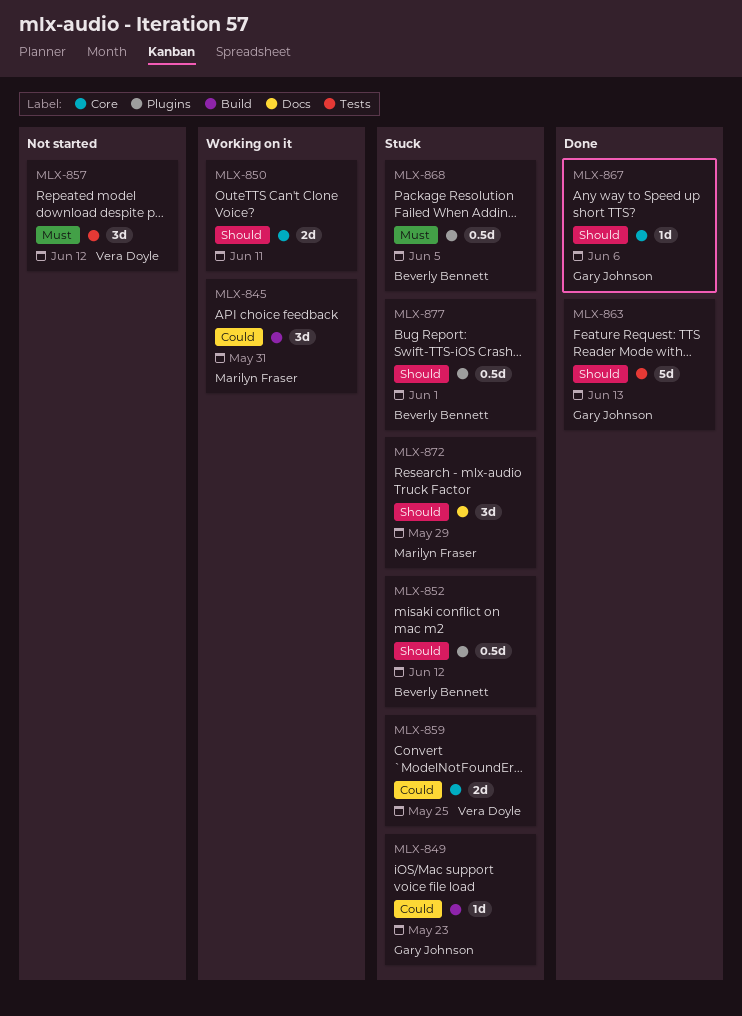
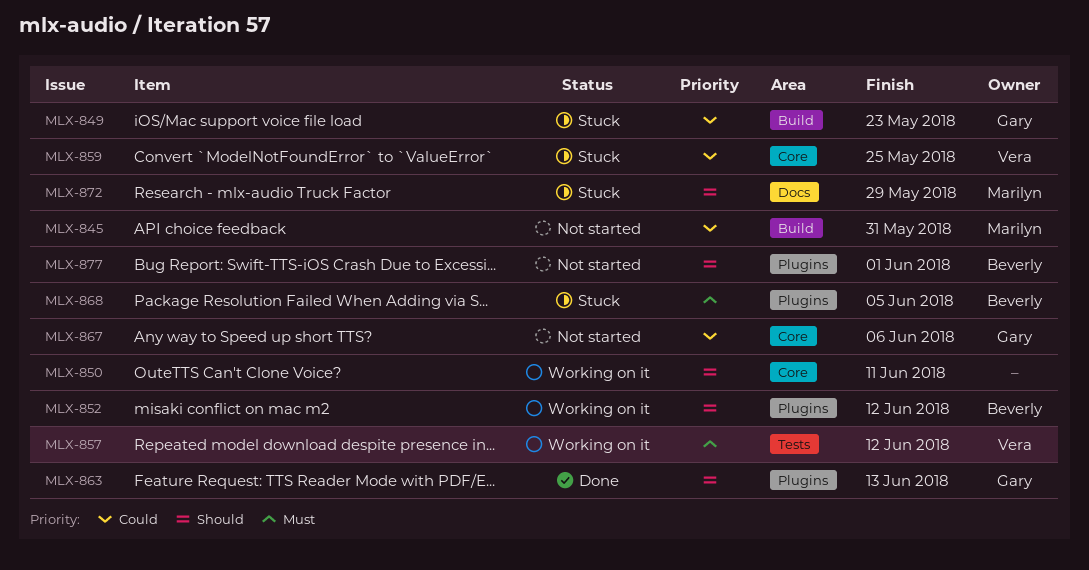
MLX-845, status: Working on it -> Not started
MLX-852, status: Stuck -> Working on it
MLX-857, status: Not started -> Working on it
MLX-863, label: Tests -> Plugins
MLX-867, status: Done -> Not started
MLX-867, priority: Should -> Could
MLX-877, status: Stuck -> Not started

